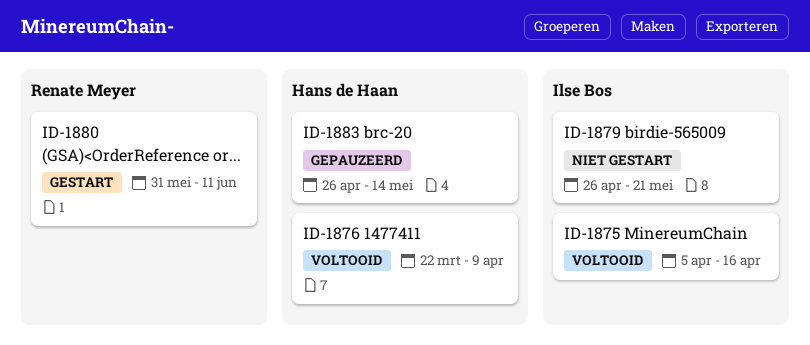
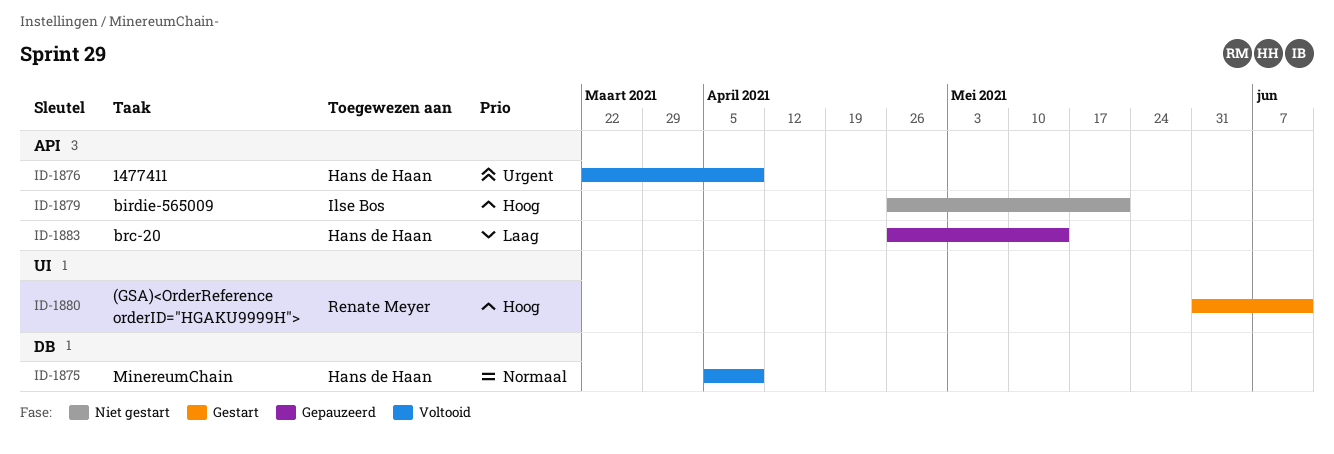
ID-1875, owner: Ilse Bos -> Hans de Haan
ID-1875, due: Apr 16 -> Apr 9

